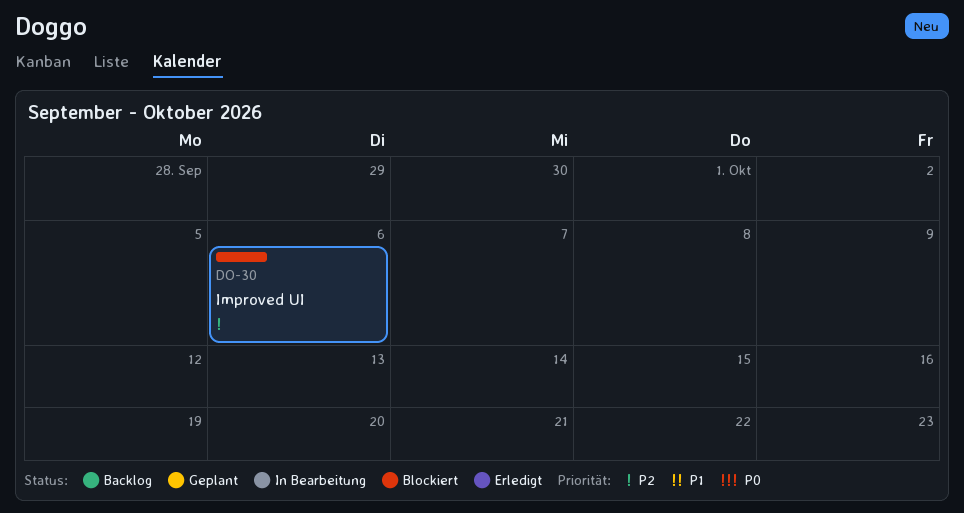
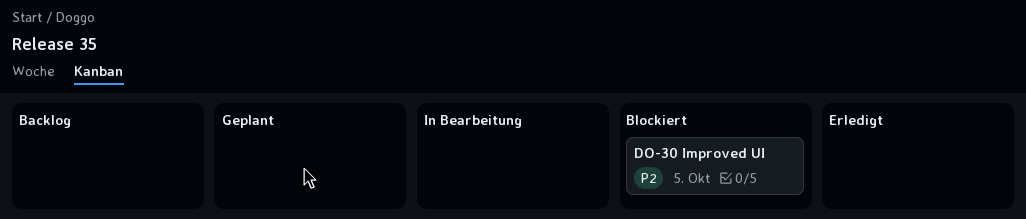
DO-30, due: Oct 6 -> Oct 5

